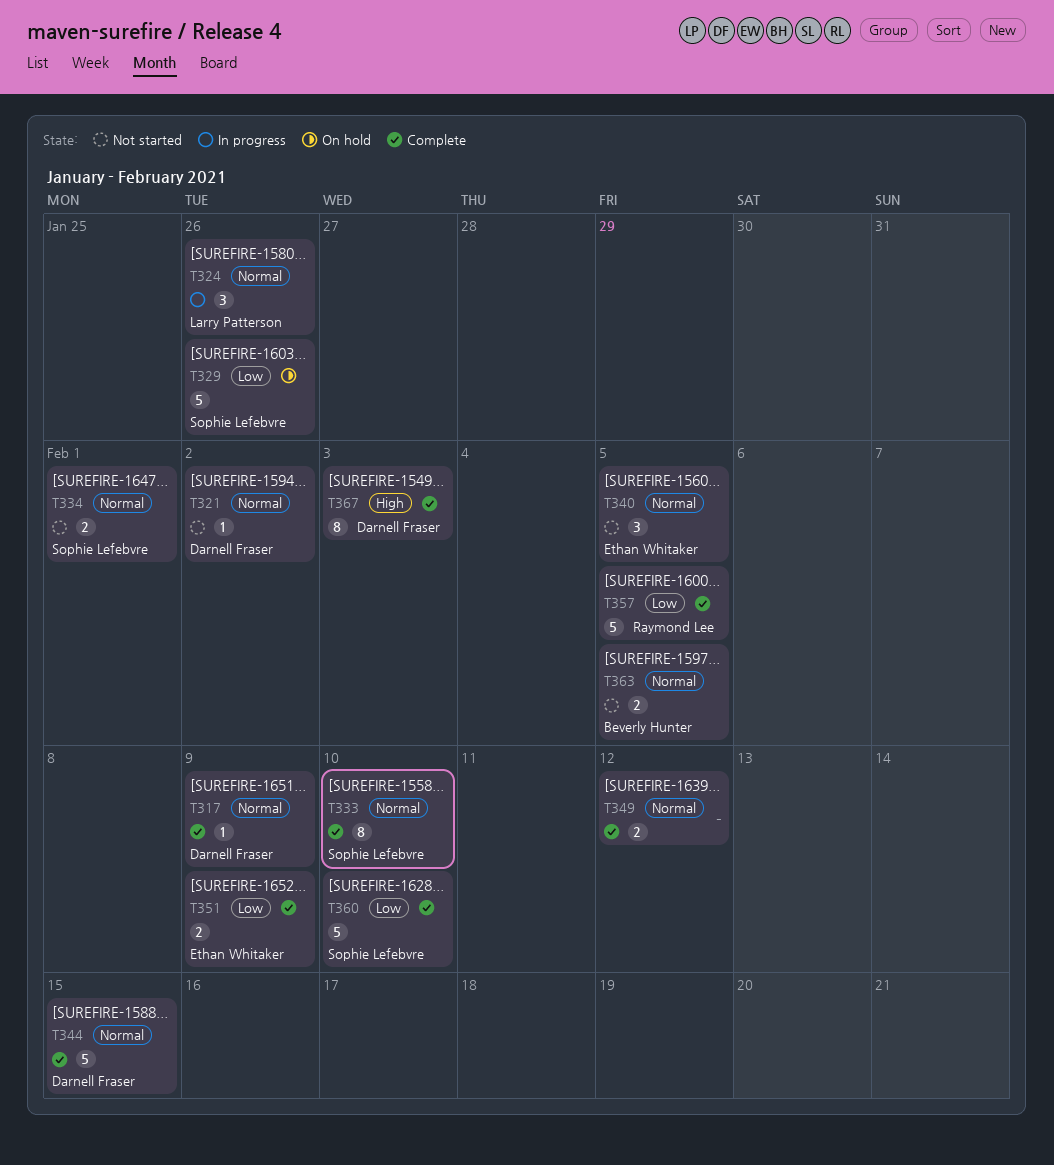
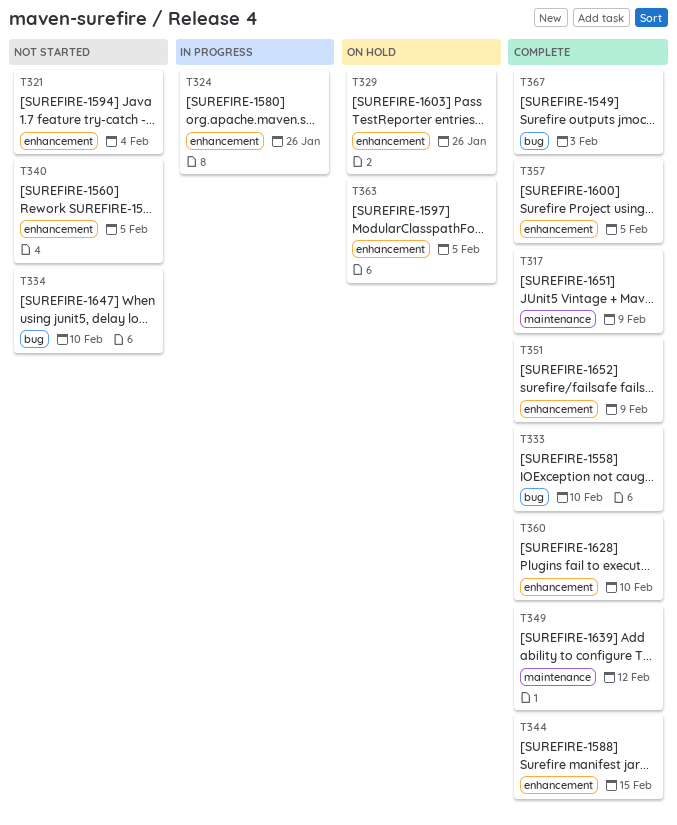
T321, due: Feb 2 -> Feb 4
T334, due: Feb 1 -> Feb 10
T363, status: Not started -> On hold

